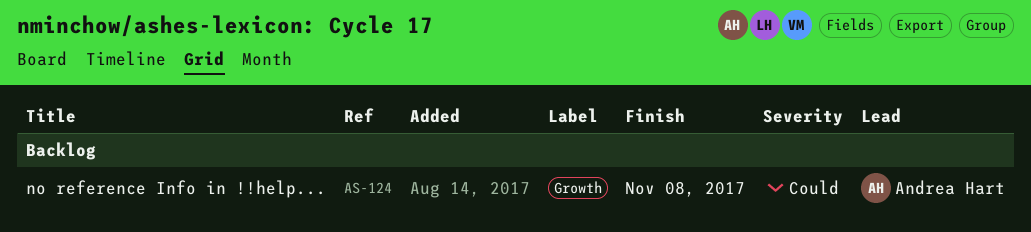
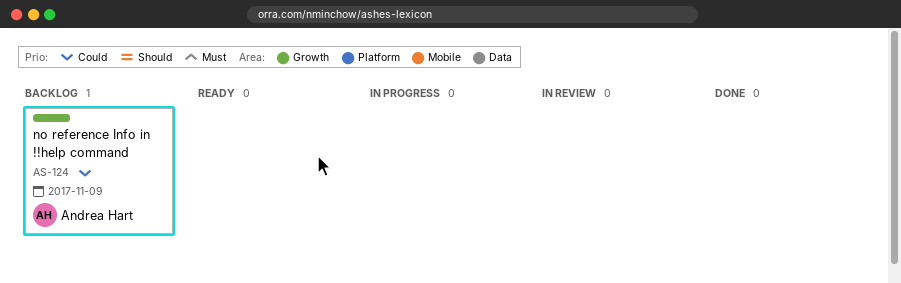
AS-124, due: Nov 8 -> Nov 9

